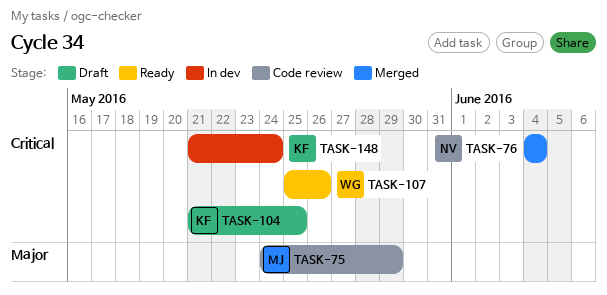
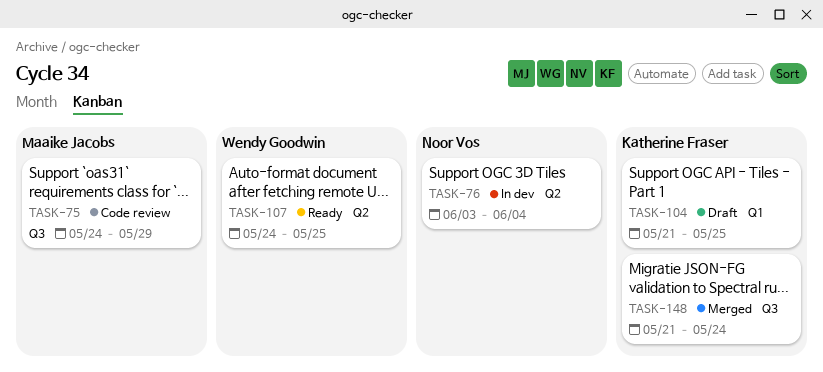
TASK-76, status: Merged -> In dev
TASK-76, start: Jun 4 -> Jun 3
TASK-107, start: May 25 -> May 24
TASK-107, due: May 26 -> May 25
TASK-148, status: In dev -> Merged

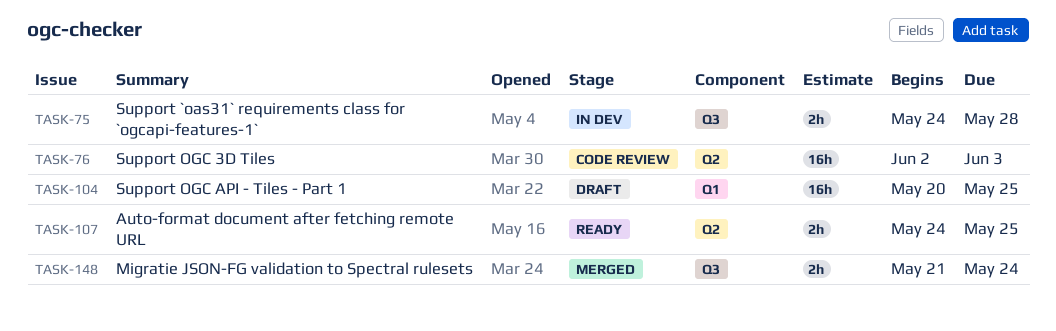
TASK-75, status: Code review -> In dev
TASK-75, due: May 29 -> May 28
TASK-76, status: In dev -> Code review
TASK-76, start: Jun 3 -> Jun 2
TASK-76, due: Jun 4 -> Jun 3
TASK-104, start: May 21 -> May 20

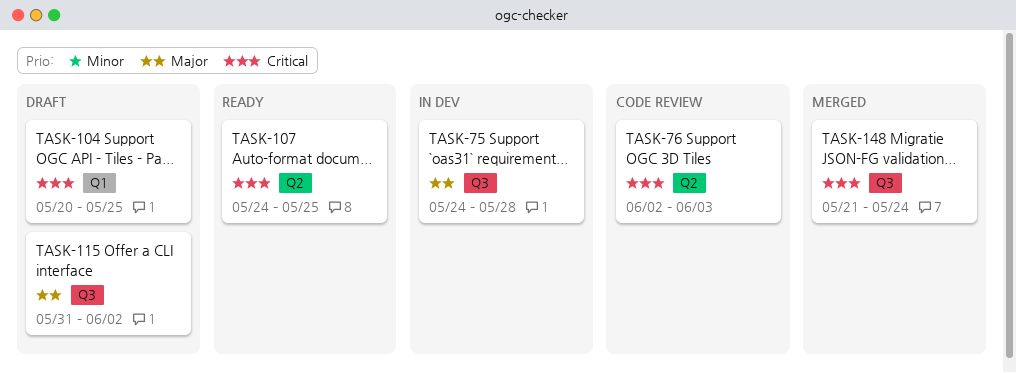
TASK-115: none -> present

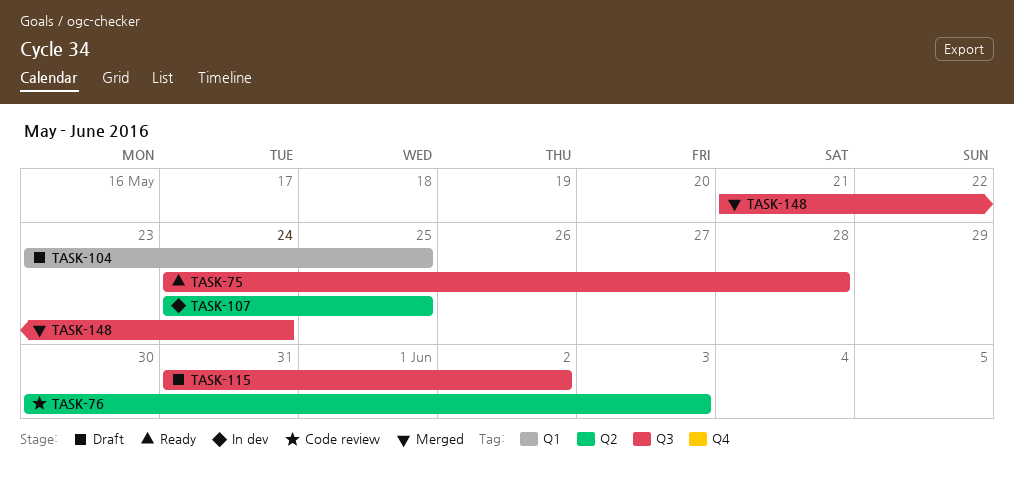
TASK-75, status: In dev -> Ready
TASK-76, start: Jun 2 -> May 30
TASK-104, start: May 20 -> May 23
TASK-107, status: Ready -> In dev

